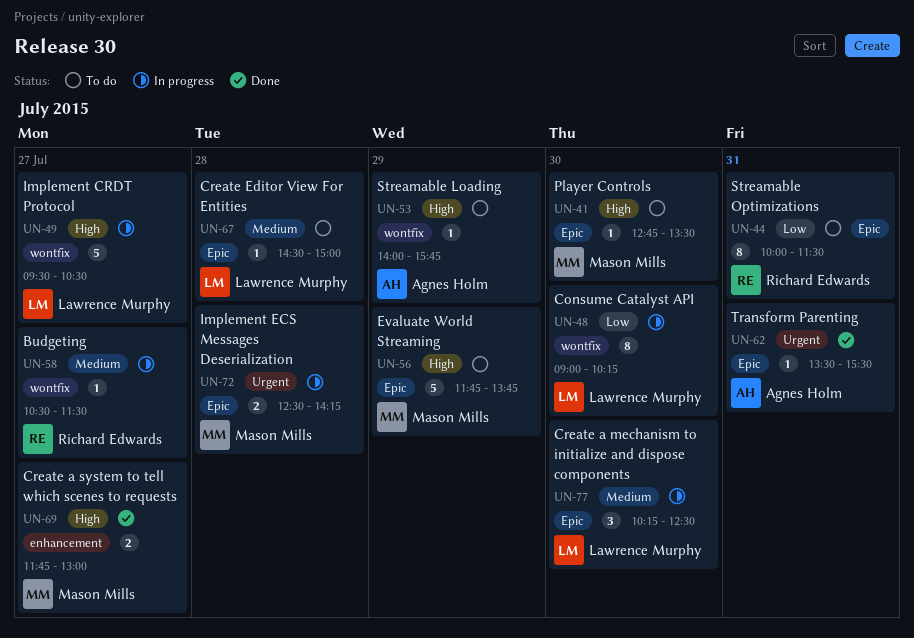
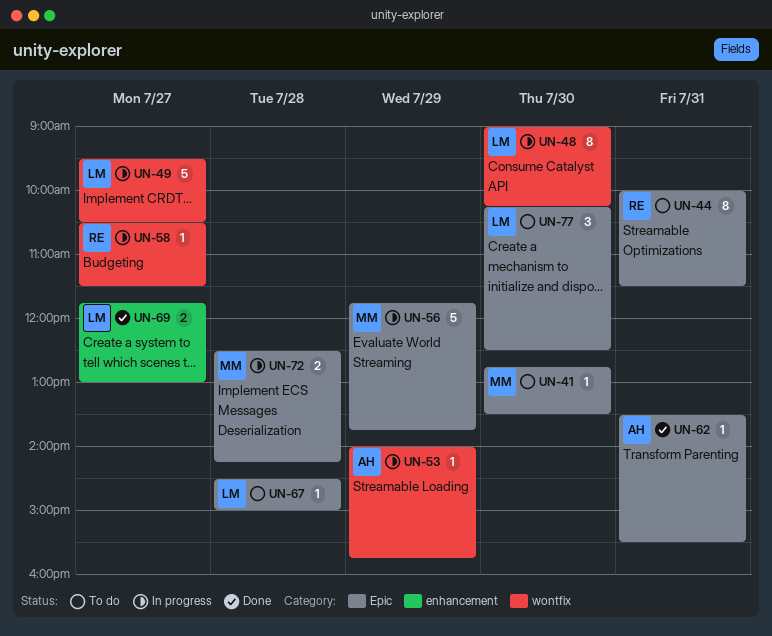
UN-53, status: To do -> In progress
UN-56, status: To do -> In progress
UN-69, owner: Mason Mills -> Lawrence Murphy
UN-77, status: In progress -> To do

